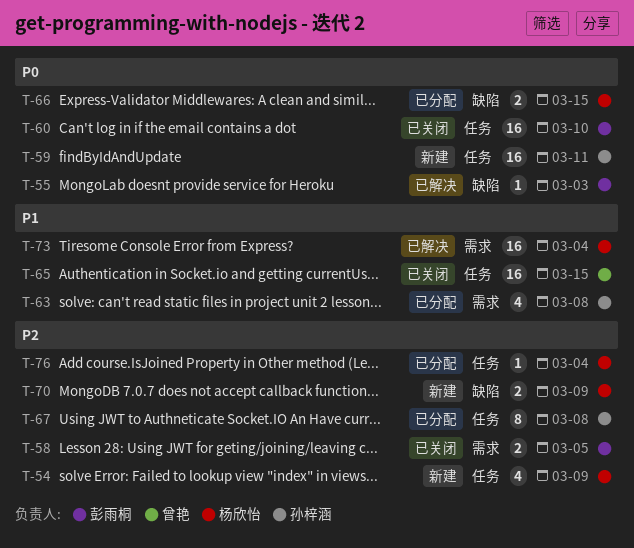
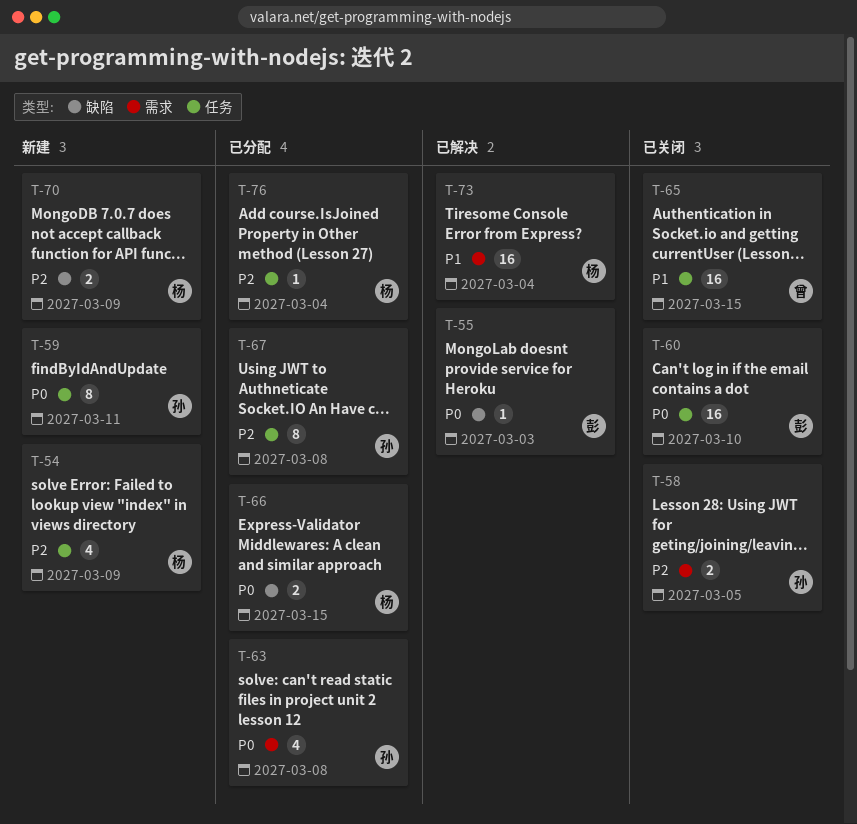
T-58, owner: 彭雨桐 -> 孙梓涵
T-59, estimate: 16 -> 8
T-63, priority: P1 -> P0

